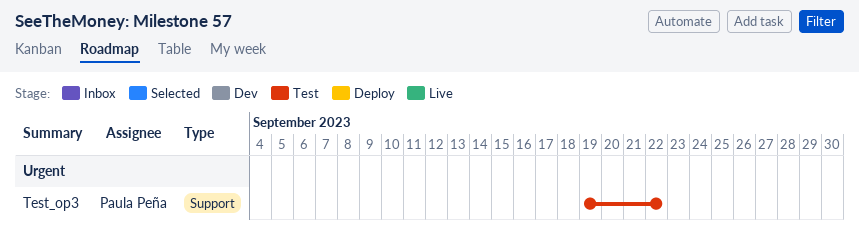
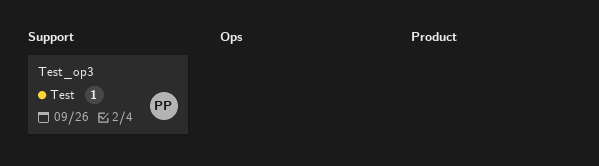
Test_op3, due: Sep 22 -> Sep 26

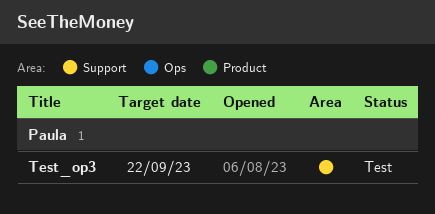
Test_op3, due: Sep 26 -> Sep 22

